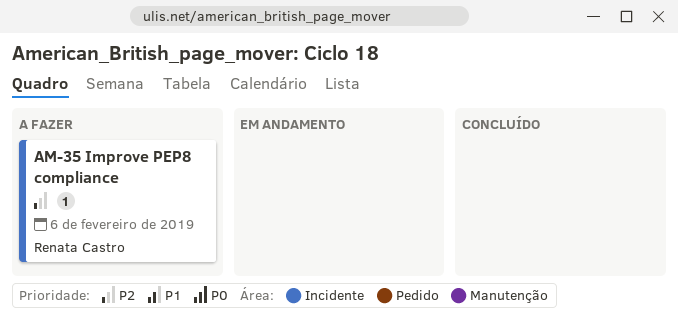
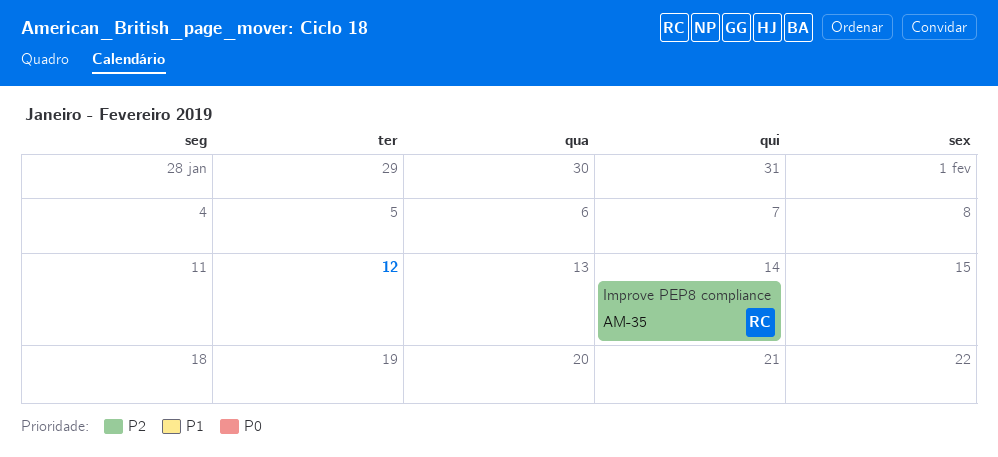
AM-35, due: Feb 6 -> Feb 14

